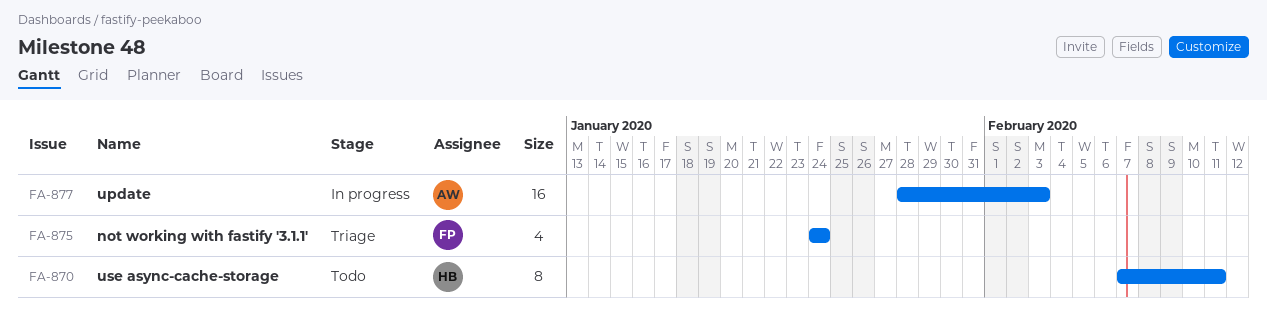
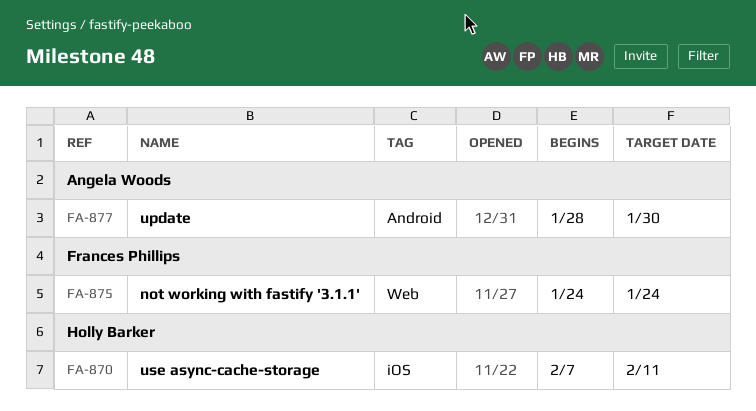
FA-877, due: Feb 3 -> Jan 30

